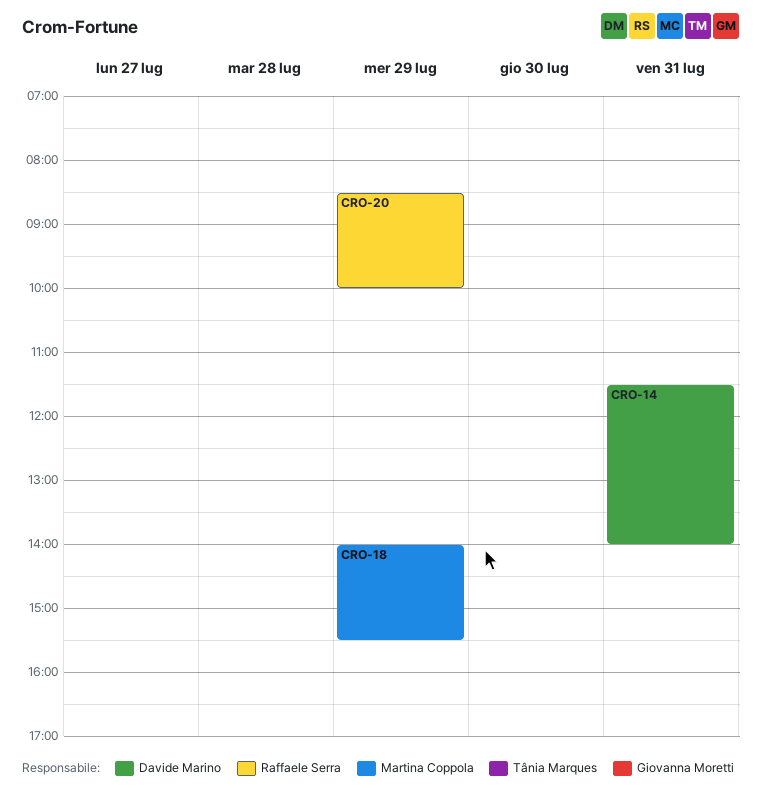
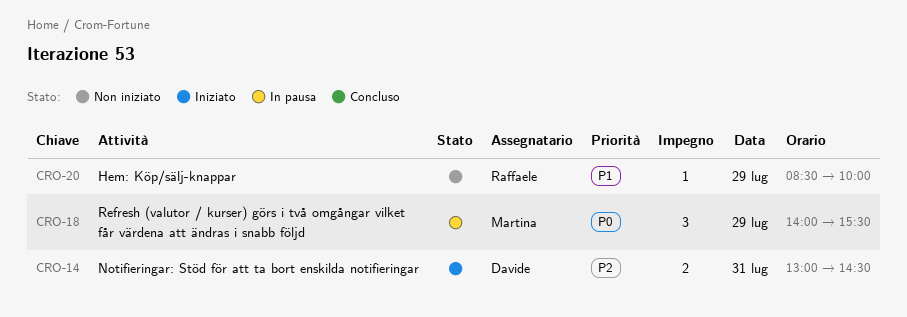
CRO-14, begins: 11:30 -> 13:00
CRO-14, ends: 14:00 -> 14:30

